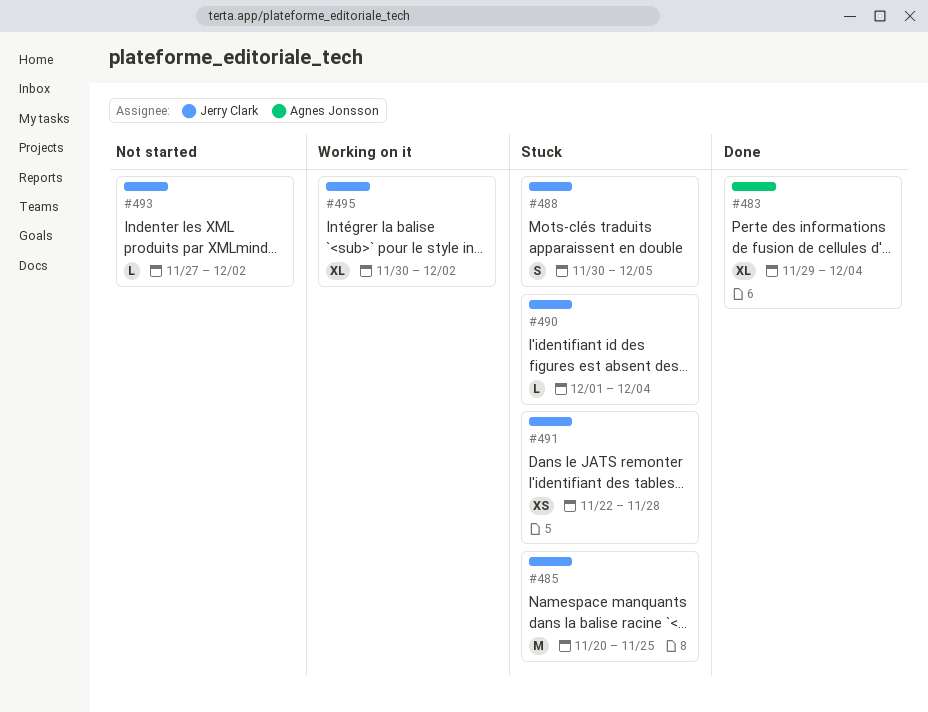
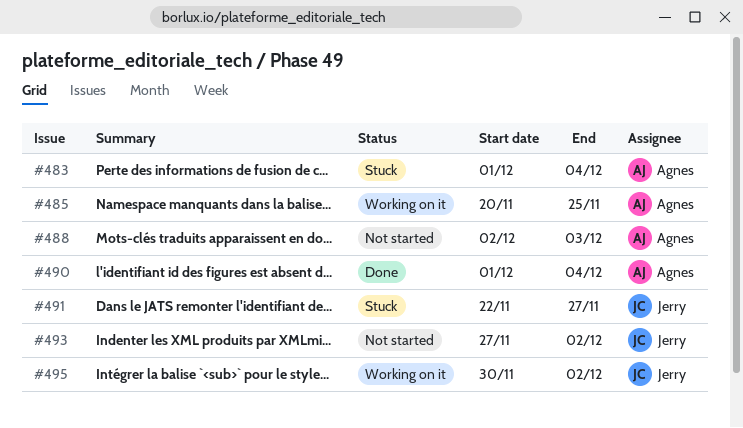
#483, status: Done -> Stuck
#483, start: Nov 29 -> Dec 1
#485, status: Stuck -> Working on it
#485, owner: Jerry Clark -> Agnes Jonsson
#488, status: Stuck -> Not started
#488, owner: Jerry Clark -> Agnes Jonsson
#488, start: Nov 30 -> Dec 2
#488, due: Dec 5 -> Dec 3
#490, status: Stuck -> Done
#490, owner: Jerry Clark -> Agnes Jonsson
#491, due: Nov 28 -> Nov 27

